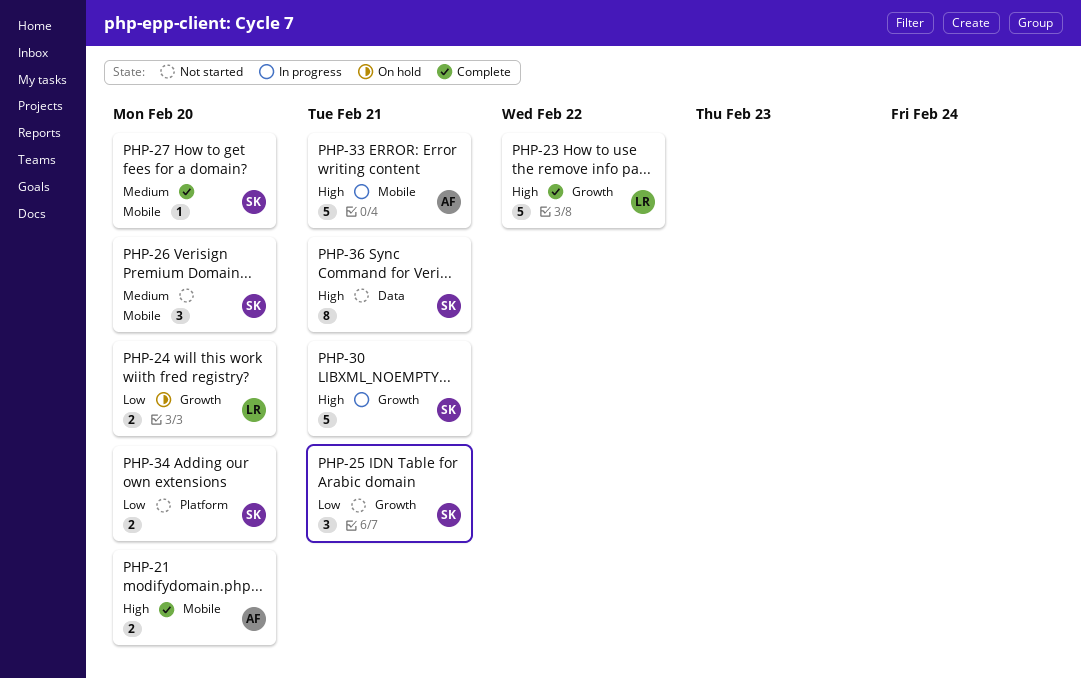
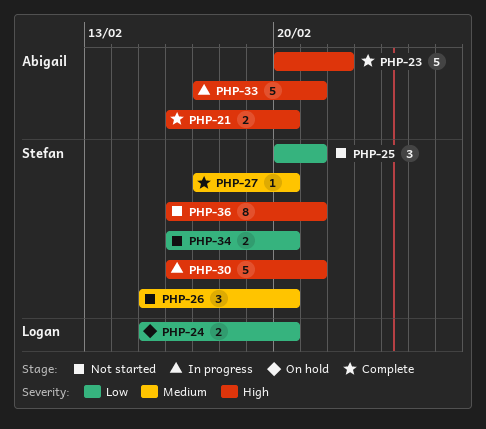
PHP-23, owner: Logan -> Abigail

